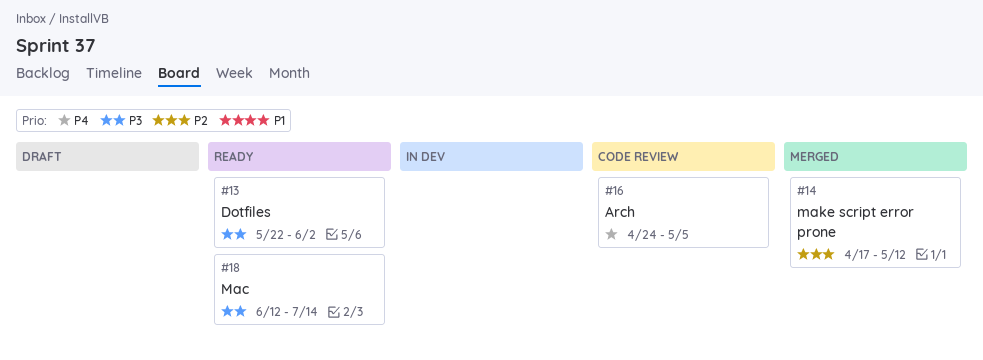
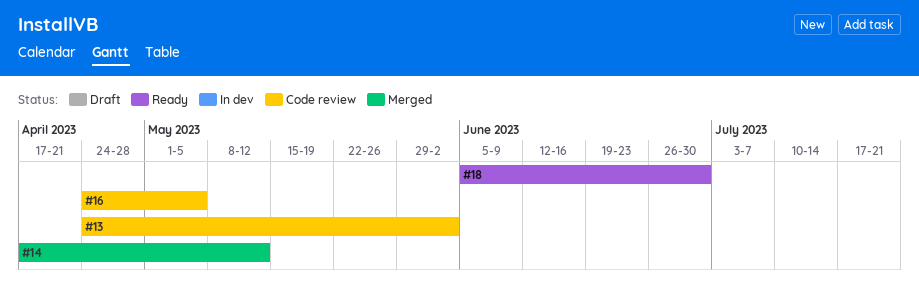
#13, status: Ready -> Code review
#13, start: May 22 -> Apr 24
#18, start: Jun 12 -> Jun 5
#18, due: Jul 14 -> Jun 30

